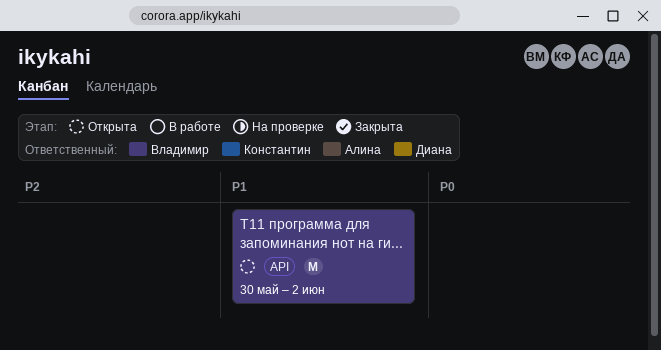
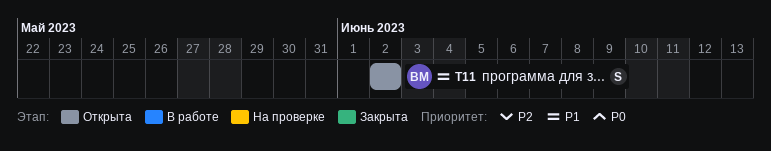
T11, estimate: M -> S
T11, start: May 30 -> Jun 2

